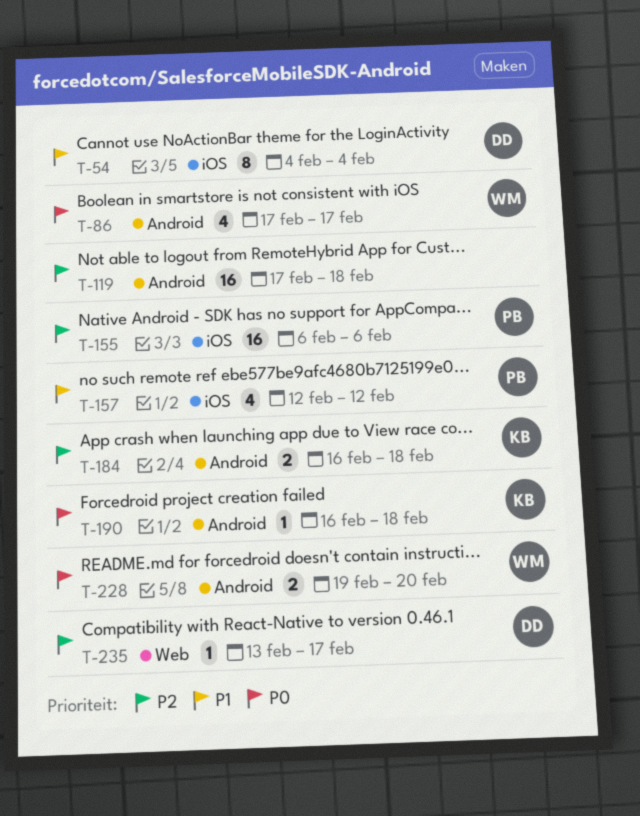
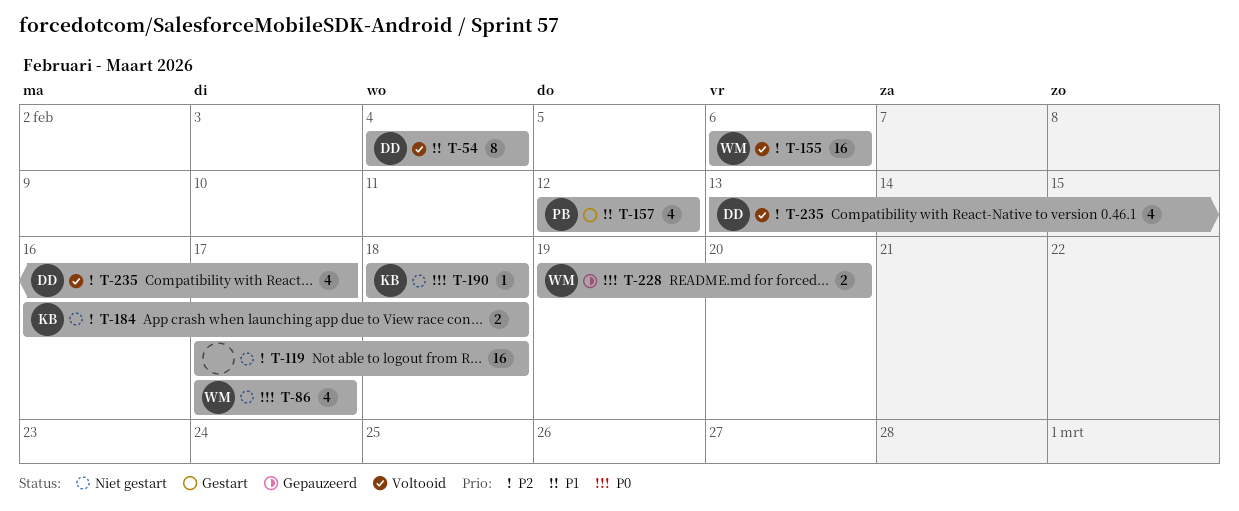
T-155, owner: PB -> WM
T-190, start: Feb 16 -> Feb 18
T-235, estimate: 1 -> 4

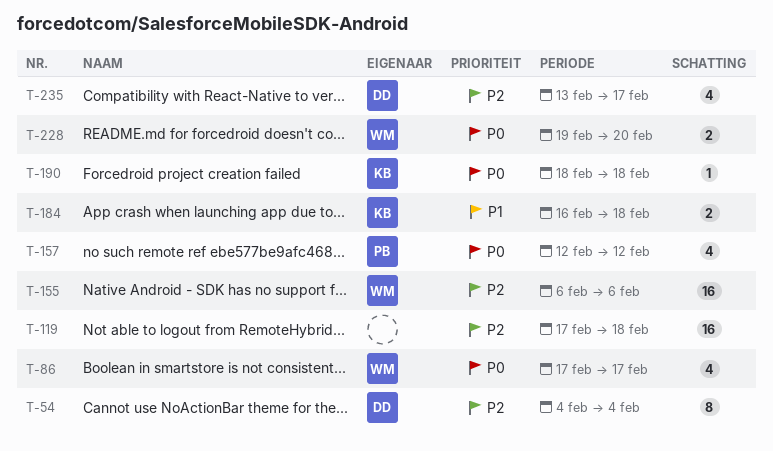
T-54, priority: P1 -> P2
T-157, priority: P1 -> P0
T-184, priority: P2 -> P1

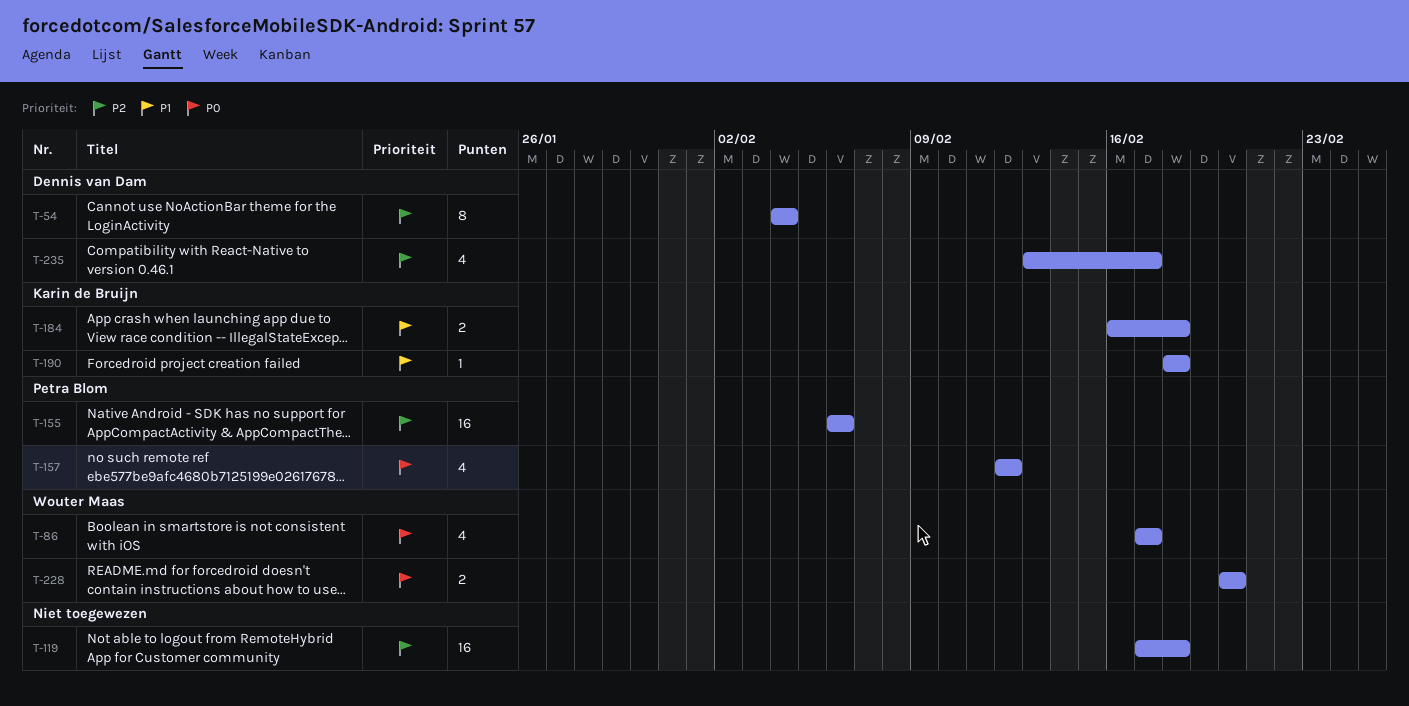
T-155, owner: Wouter Maas -> Petra Blom
T-190, priority: P0 -> P1
T-228, start: Feb 19 -> Feb 20

